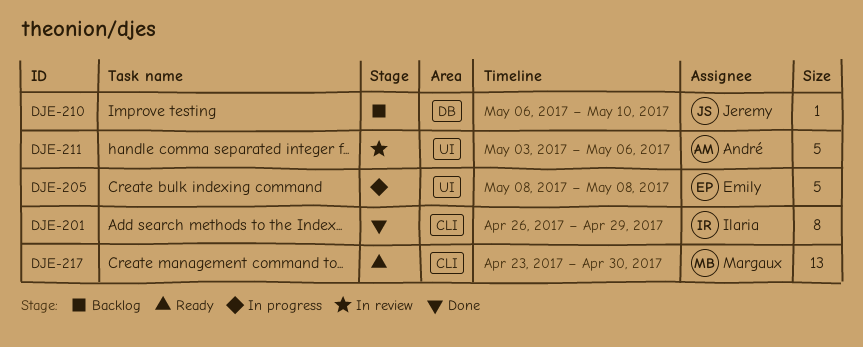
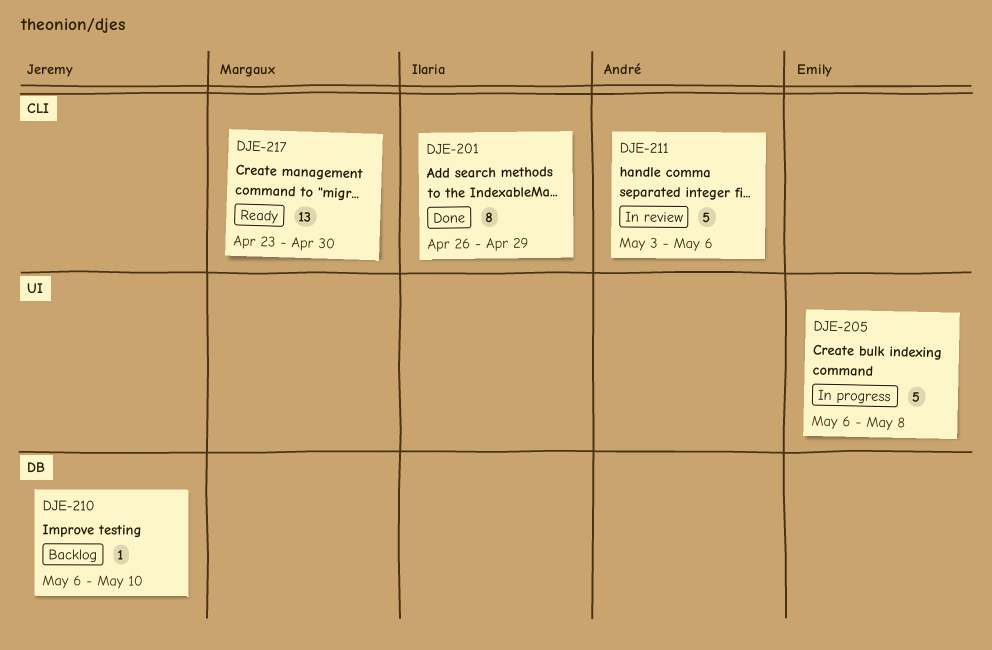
DJE-205, start: May 8 -> May 6
DJE-211, label: UI -> CLI

